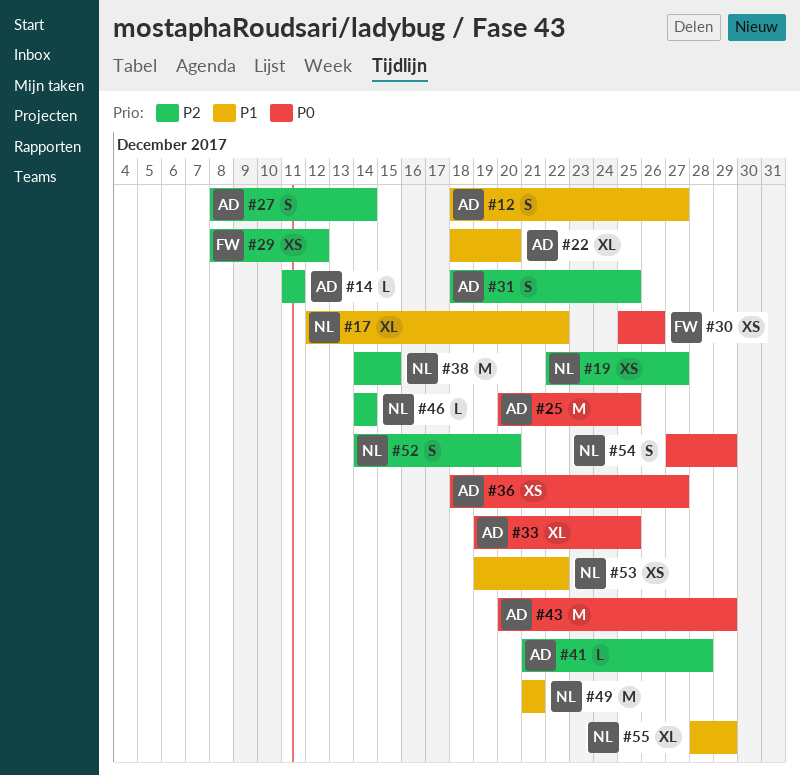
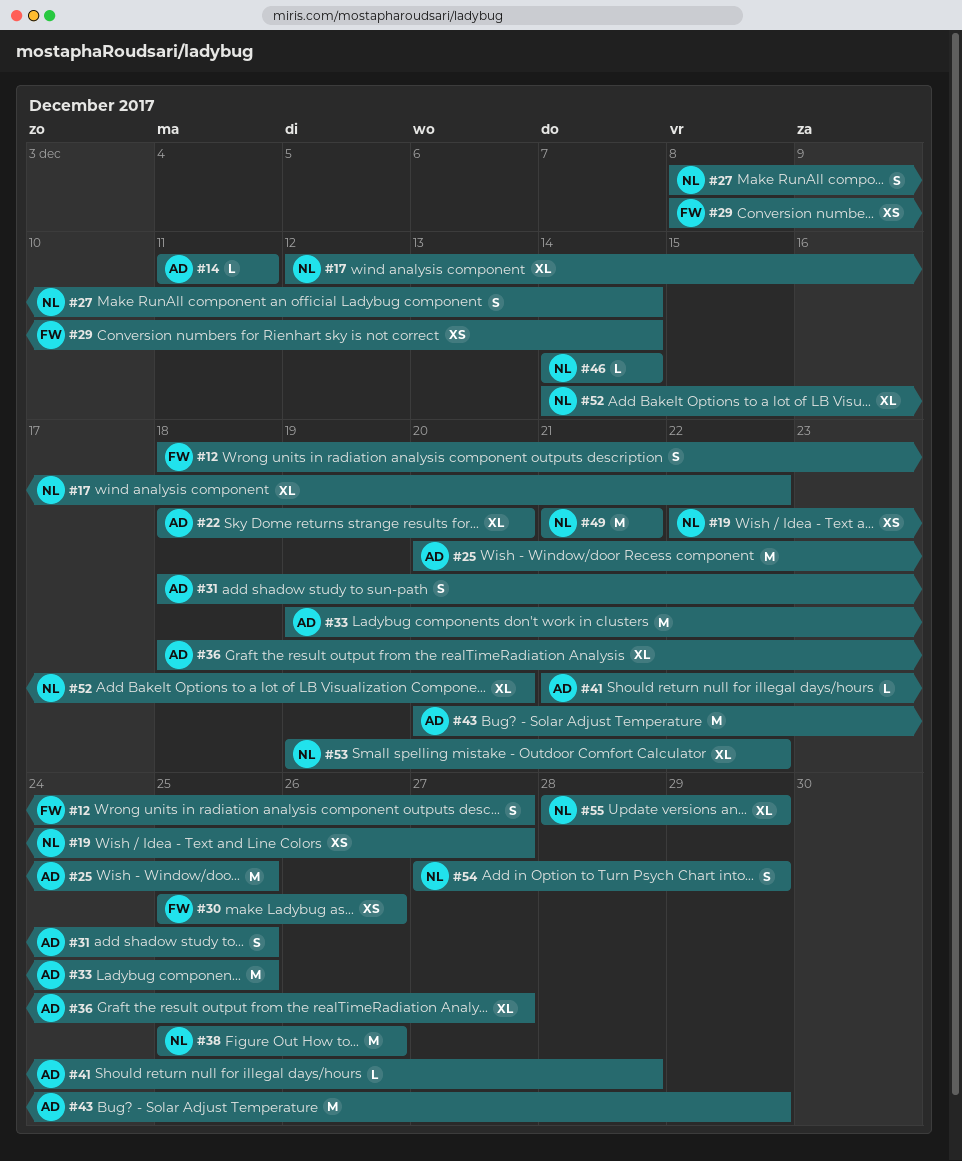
#12, owner: AD -> FW
#27, owner: AD -> NL
#29, due: Dec 12 -> Dec 14
#33, estimate: XL -> M
#36, estimate: XS -> XL
#38, start: Dec 14 -> Dec 25
#38, due: Dec 15 -> Dec 26
#52, estimate: S -> XL
#53, estimate: XS -> XL

